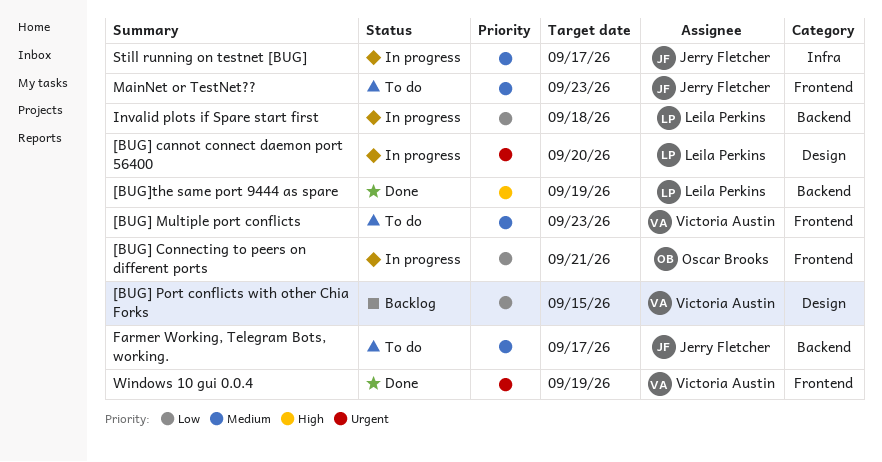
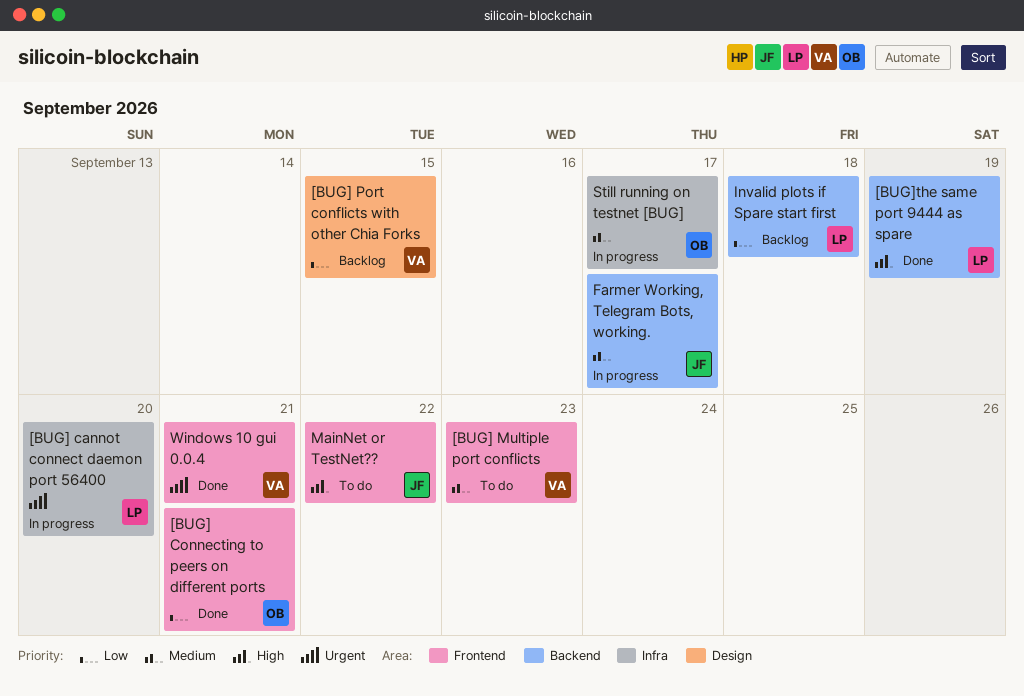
[BUG] cannot connect daemon port 56400, label: Design -> Infra
[BUG] Connecting to peers on different ports, status: In progress -> Done
Farmer Working, Telegram Bots, working., status: To do -> In progress
Invalid plots if Spare start first, status: In progress -> Backlog
MainNet or TestNet??, priority: Medium -> High
MainNet or TestNet??, due: Sep 23 -> Sep 22
Still running on testnet [BUG], owner: Jerry Fletcher -> Oscar Brooks
Windows 10 gui 0.0.4, due: Sep 19 -> Sep 21

